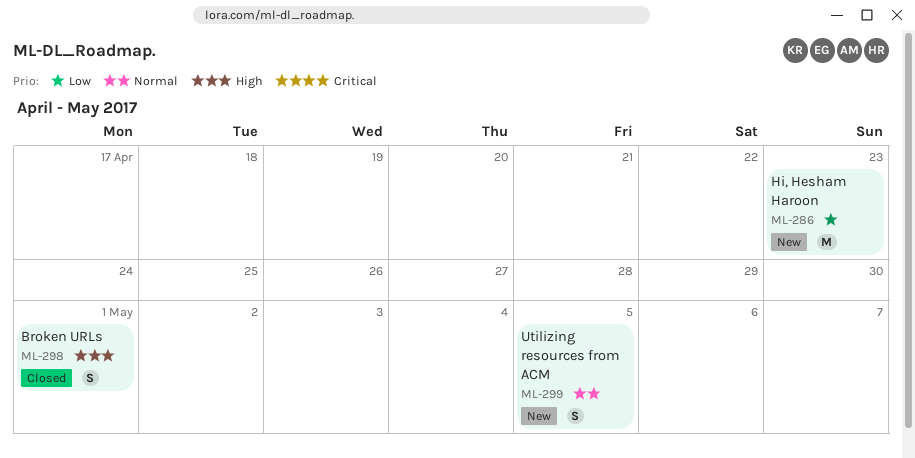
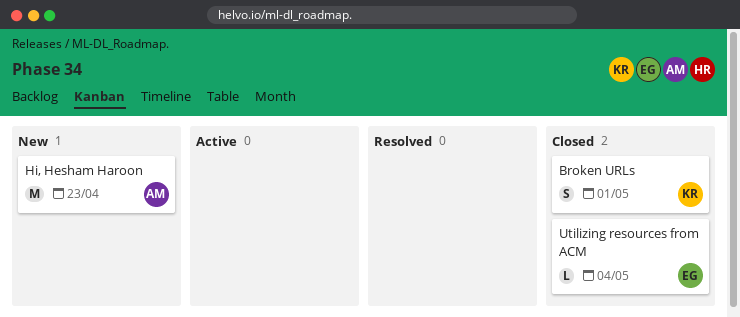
Utilizing resources from ACM, status: New -> Closed
Utilizing resources from ACM, estimate: S -> L
Utilizing resources from ACM, due: May 5 -> May 4

